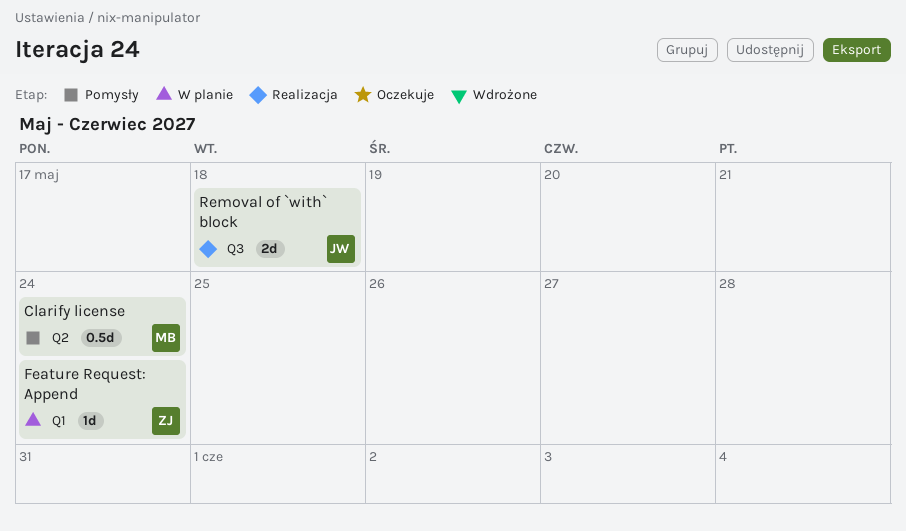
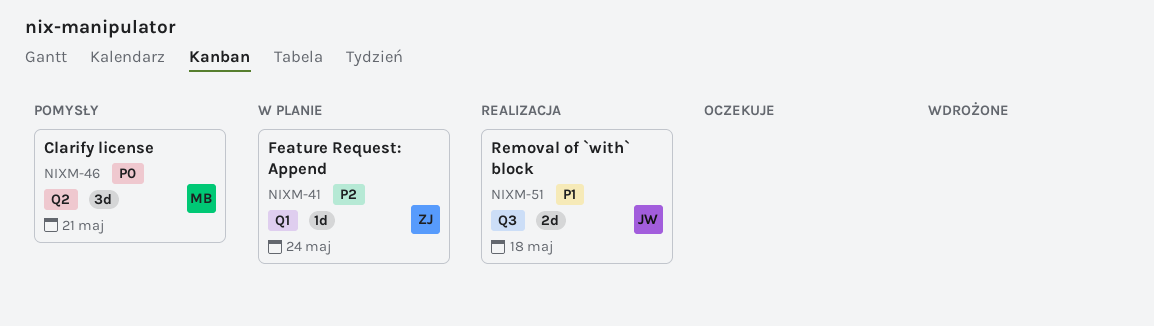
Clarify license, estimate: 0.5d -> 3d
Clarify license, due: May 24 -> May 21

